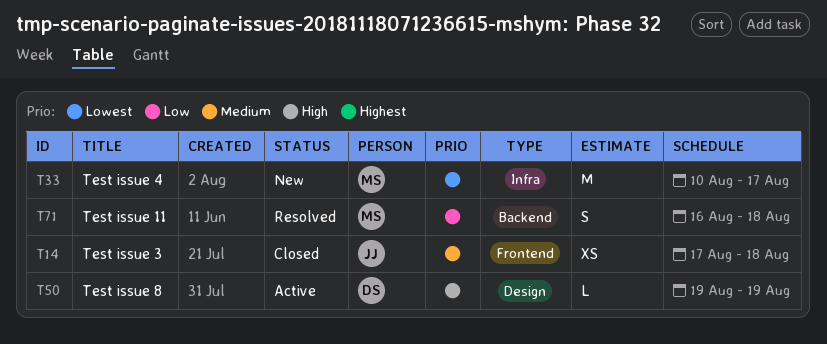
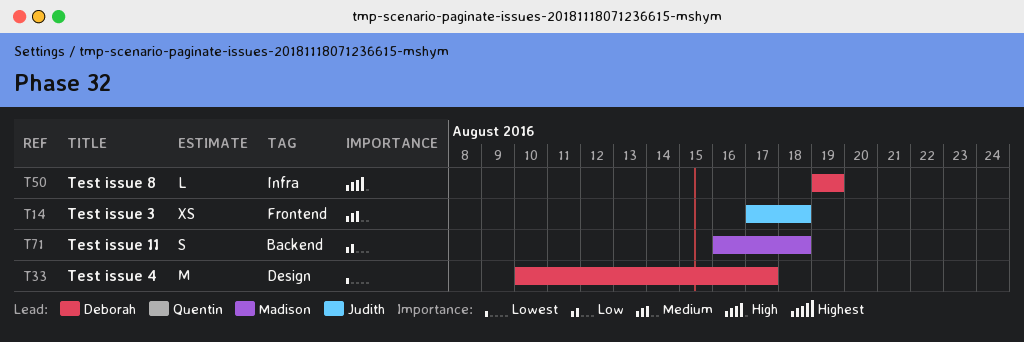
T33, owner: Madison -> Deborah
T33, label: Infra -> Design
T50, label: Design -> Infra

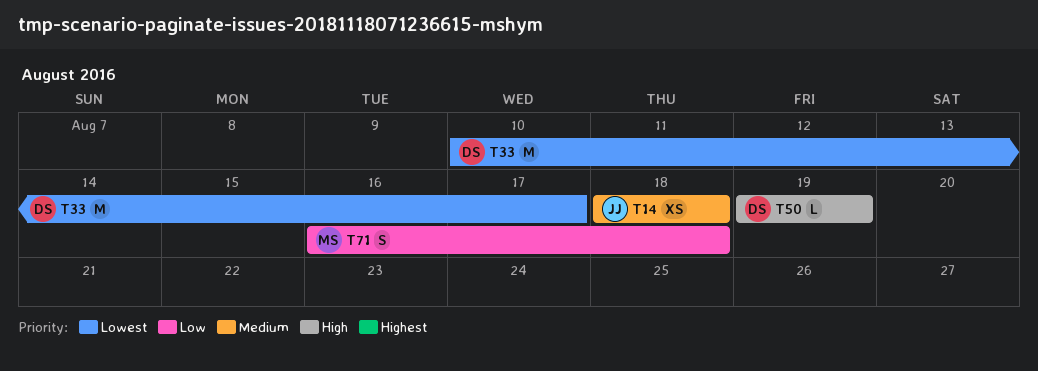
T14, start: Aug 17 -> Aug 18

